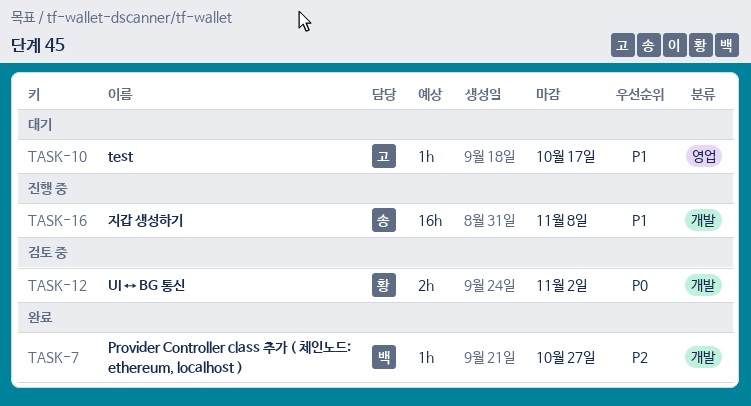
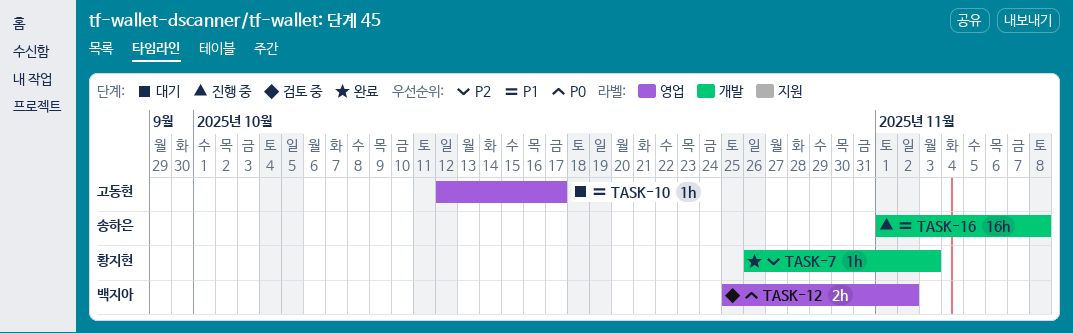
TASK-7, owner: 백지아 -> 황지현
TASK-7, due: Oct 27 -> Nov 3
TASK-12, owner: 황지현 -> 백지아
TASK-12, label: 개발 -> 영업

